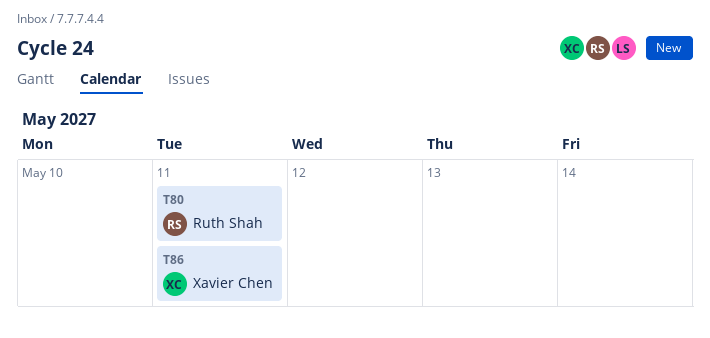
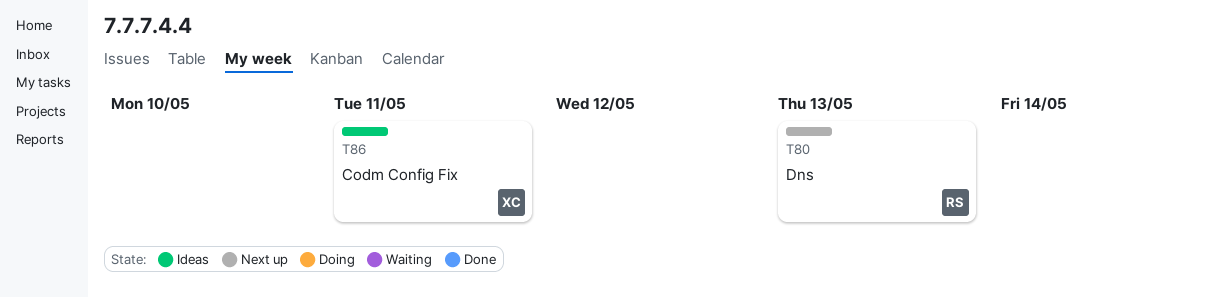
T80, due: May 11 -> May 13

